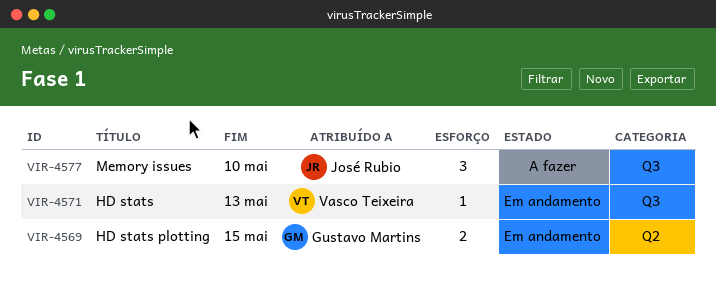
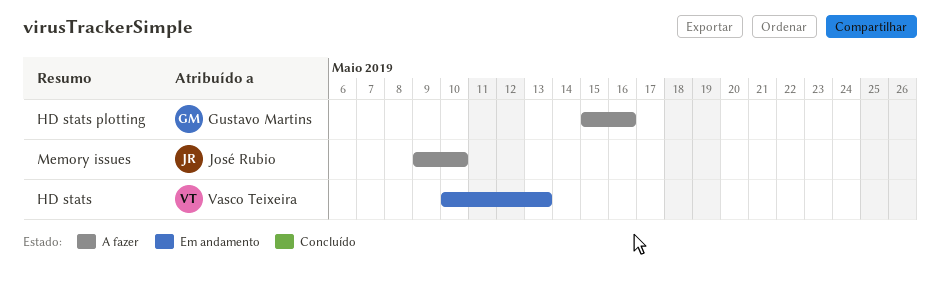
HD stats plotting, status: Em andamento -> A fazer
HD stats plotting, due: May 15 -> May 16

